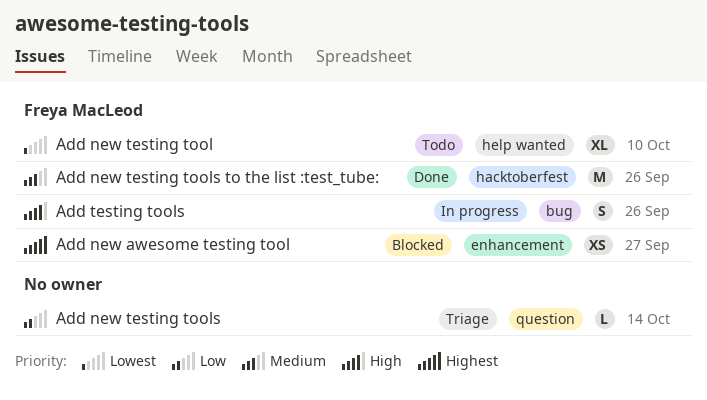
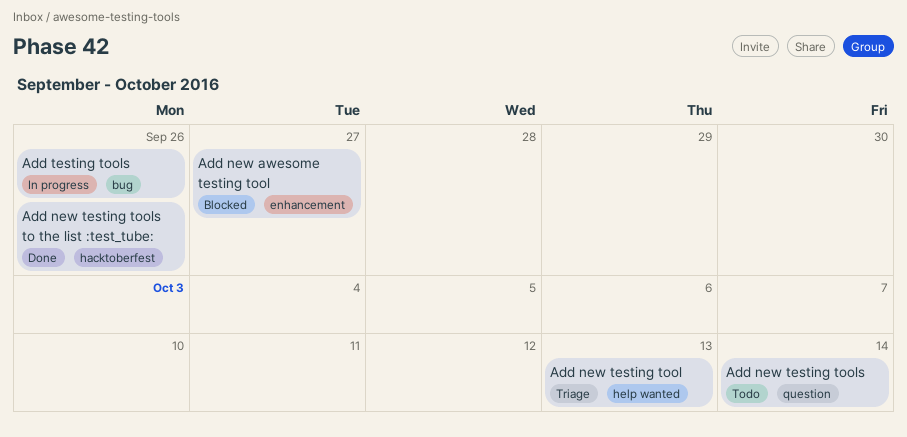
Add new testing tool, status: Todo -> Triage
Add new testing tool, due: Oct 10 -> Oct 13
Add new testing tools, status: Triage -> Todo

